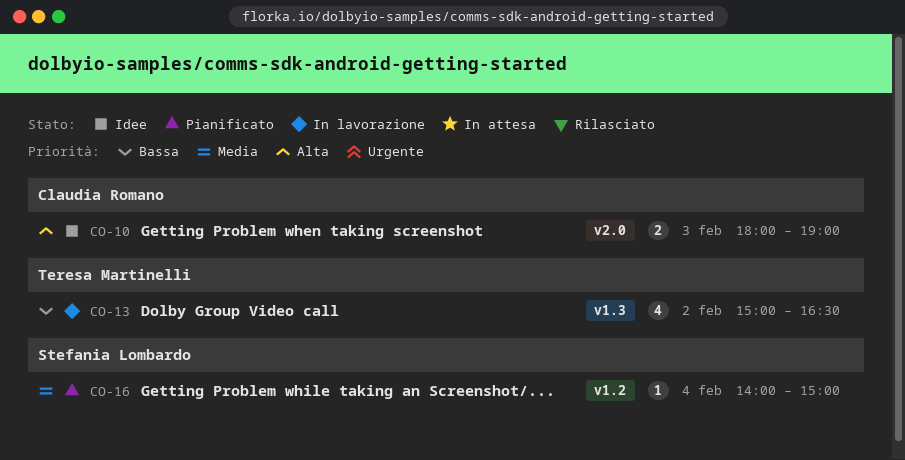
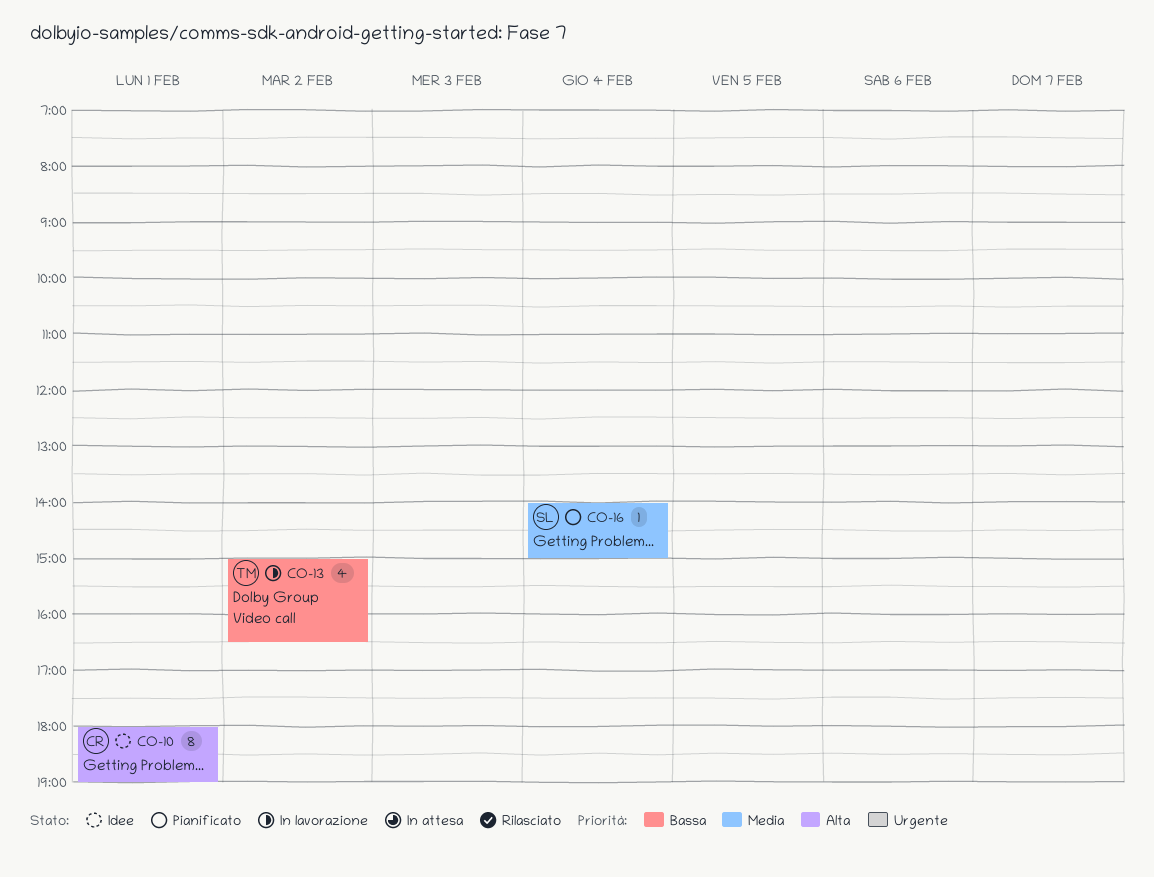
CO-10, estimate: 2 -> 8
CO-10, day: Feb 3 -> Feb 1

